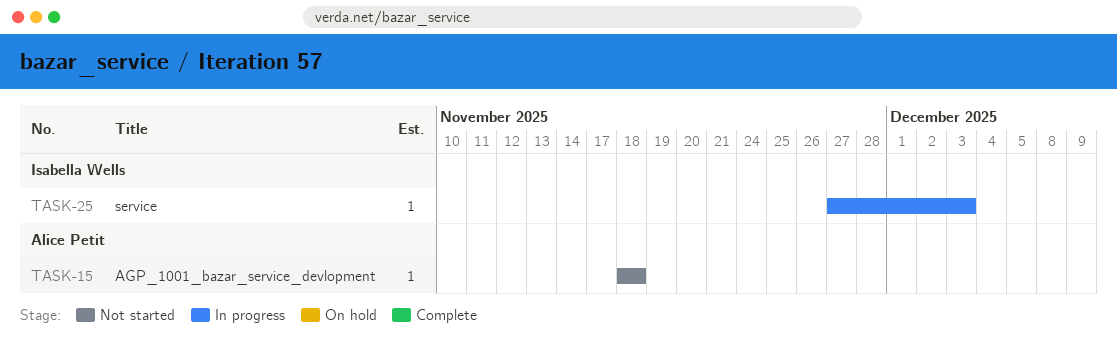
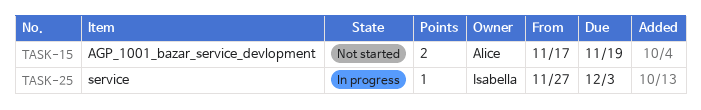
TASK-15, estimate: 1 -> 2
TASK-15, start: Nov 18 -> Nov 17
TASK-15, due: Nov 18 -> Nov 19

